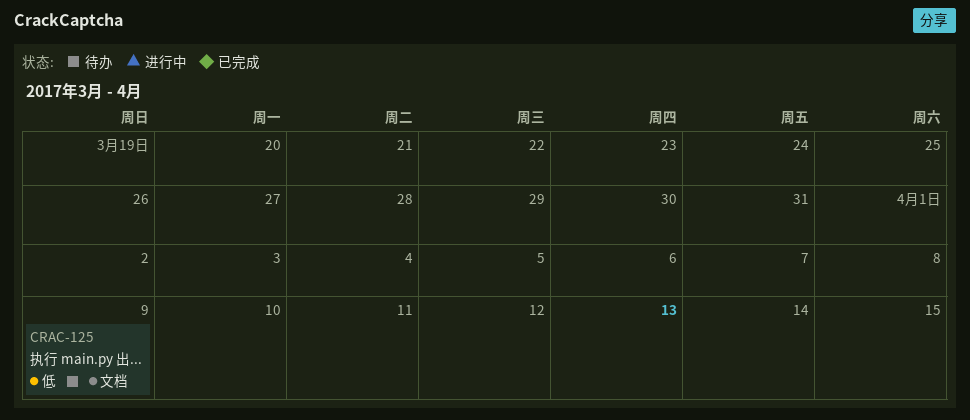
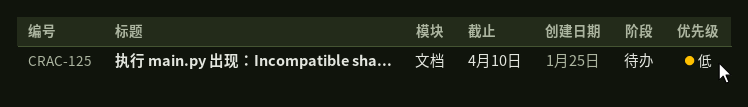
CRAC-125, due: Apr 9 -> Apr 10

